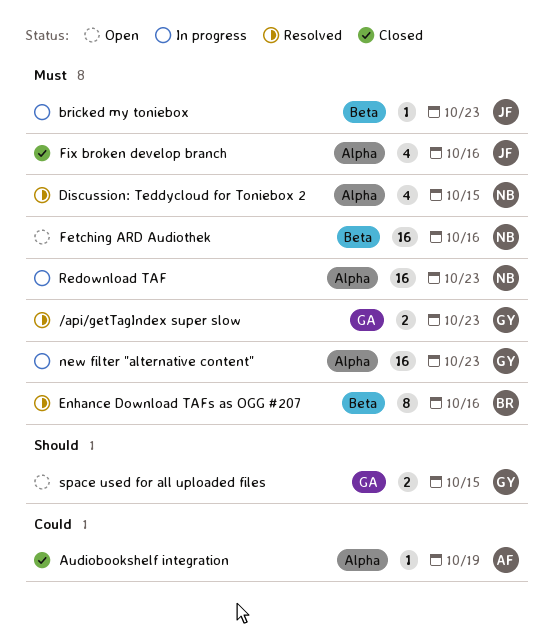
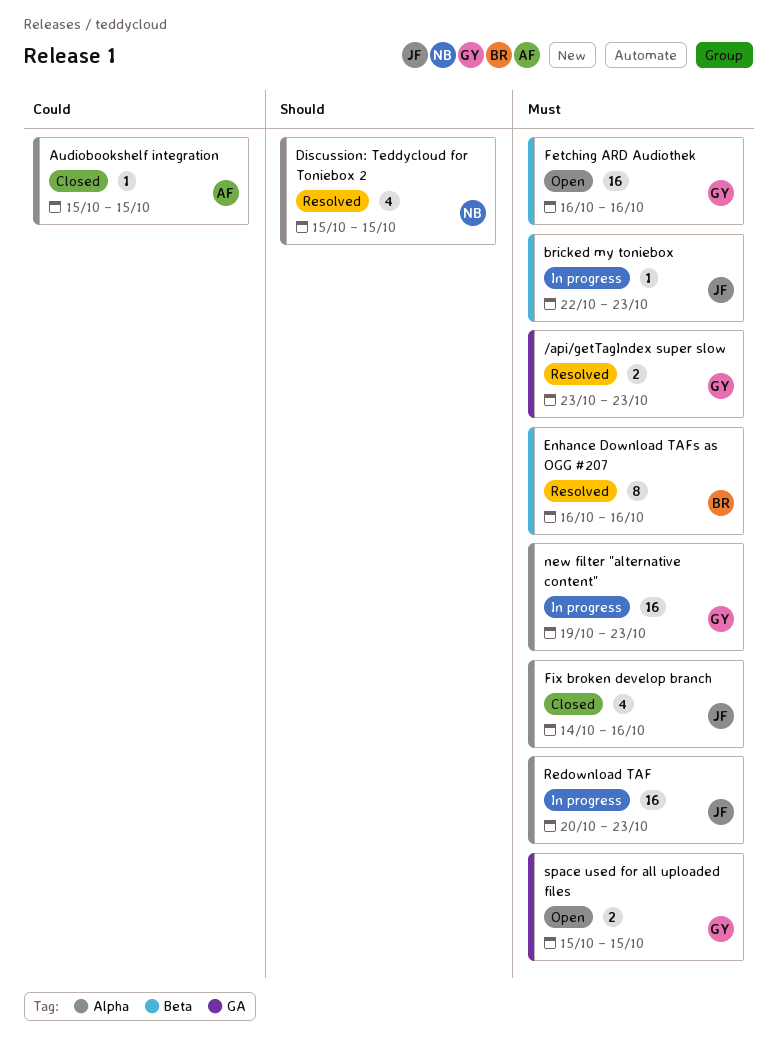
Audiobookshelf integration, due: Oct 19 -> Oct 15
Discussion: Teddycloud for Toniebox 2, priority: Must -> Should
Fetching ARD Audiothek, owner: NB -> GY
Redownload TAF, owner: NB -> JF
space used for all uploaded files, priority: Should -> Must

